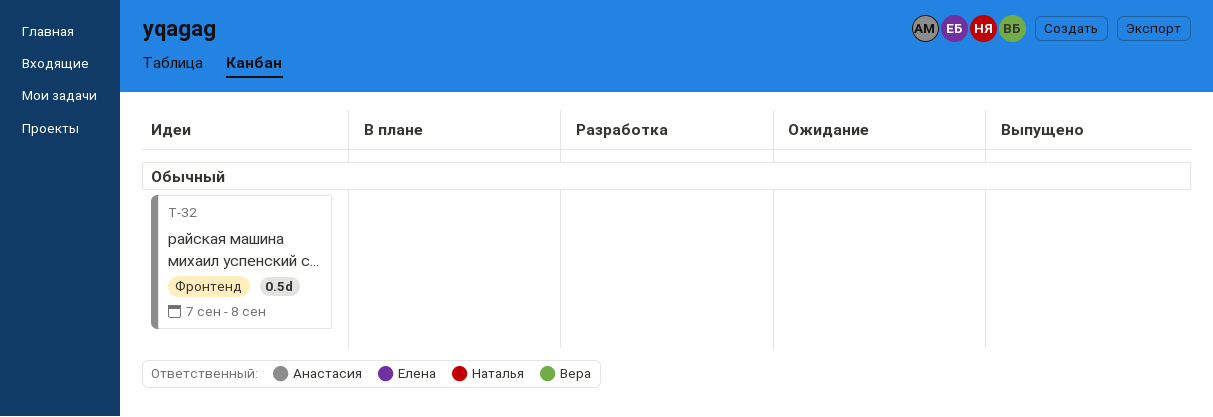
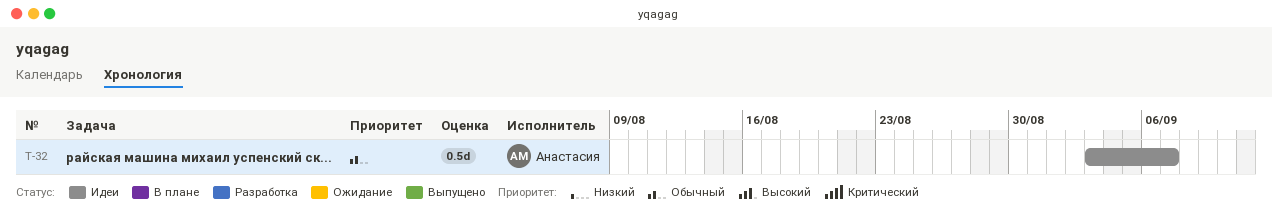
T-32, start: Sep 7 -> Sep 3
T-32, due: Sep 8 -> Sep 7

